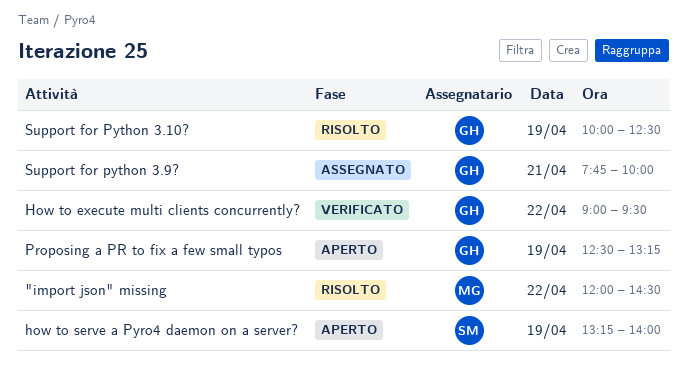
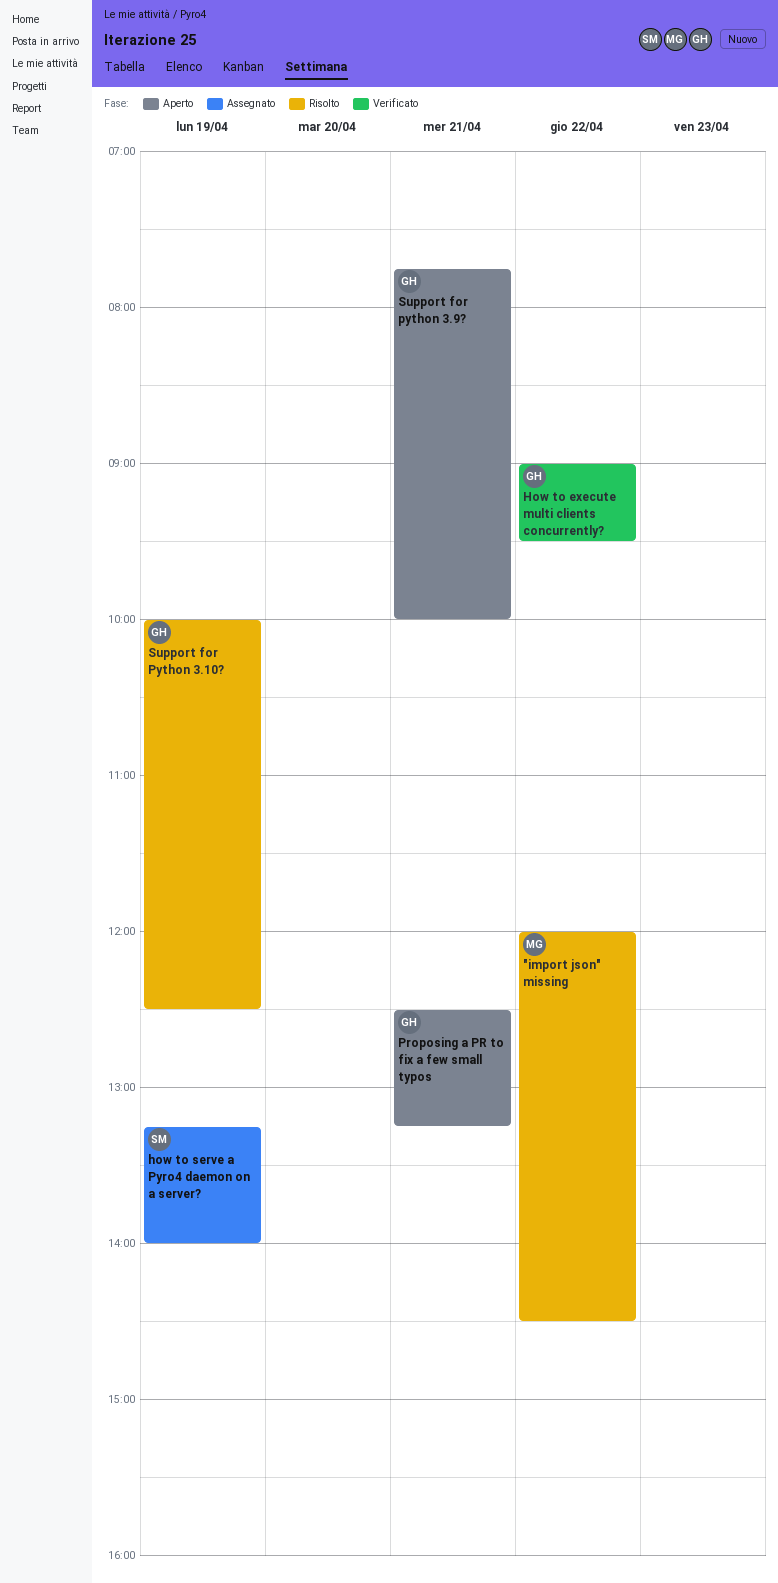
how to serve a Pyro4 daemon on a server?, status: Aperto -> Assegnato
Proposing a PR to fix a few small typos, day: Apr 19 -> Apr 21
Support for python 3.9?, status: Assegnato -> Aperto

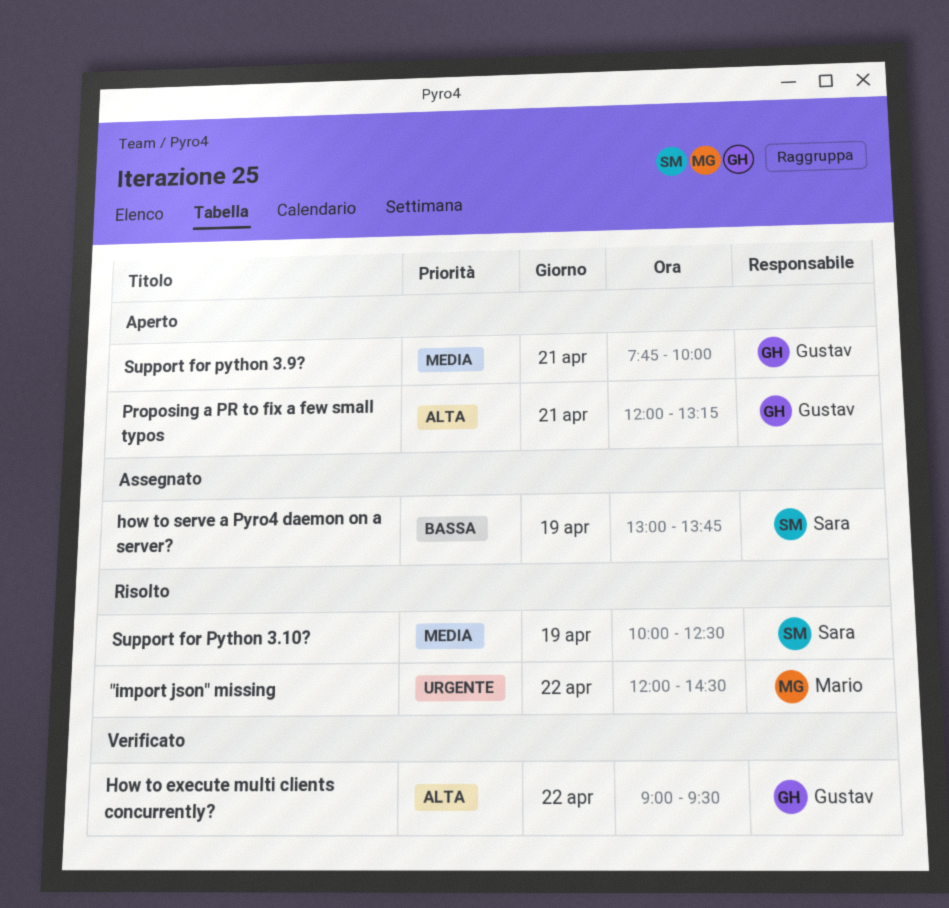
how to serve a Pyro4 daemon on a server?, begins: 13:15 -> 13:00
how to serve a Pyro4 daemon on a server?, ends: 14:00 -> 13:45
Proposing a PR to fix a few small typos, begins: 12:30 -> 12:00
Support for Python 3.10?, owner: Gustav -> Sara

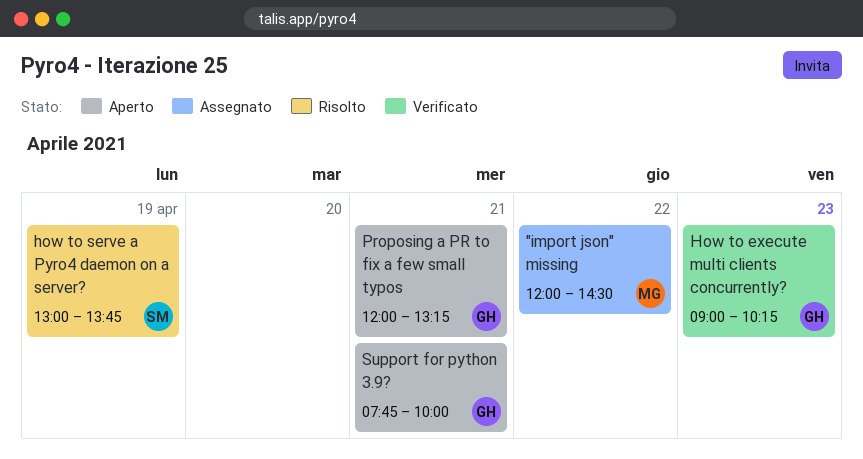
"import json" missing, status: Risolto -> Assegnato
How to execute multi clients concurrently?, day: Apr 22 -> Apr 23
How to execute multi clients concurrently?, ends: 09:30 -> 10:15
how to serve a Pyro4 daemon on a server?, status: Assegnato -> Risolto
Support for Python 3.10?: present -> none

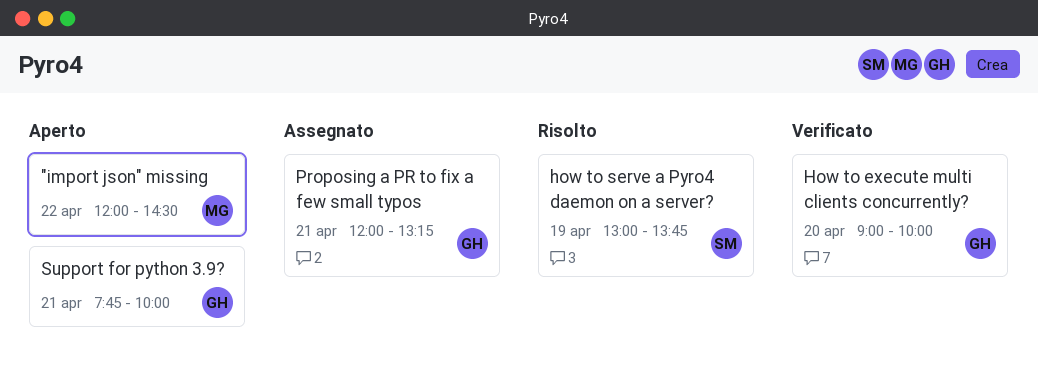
"import json" missing, status: Assegnato -> Aperto
How to execute multi clients concurrently?, day: Apr 23 -> Apr 20
How to execute multi clients concurrently?, ends: 10:15 -> 10:00
Proposing a PR to fix a few small typos, status: Aperto -> Assegnato

